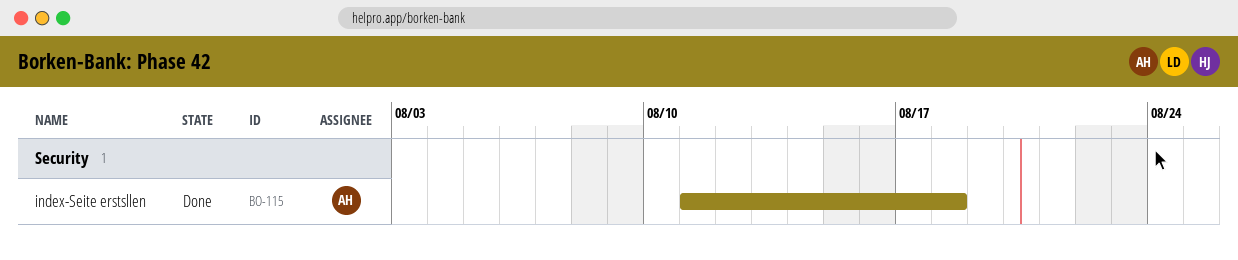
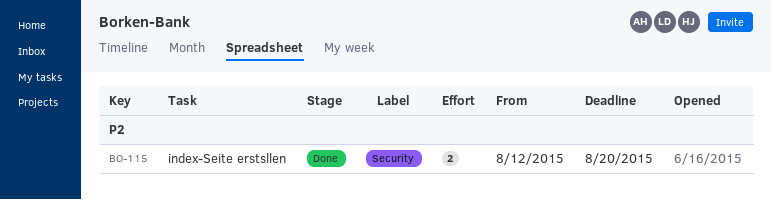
BO-115, start: Aug 11 -> Aug 12
BO-115, due: Aug 18 -> Aug 20

